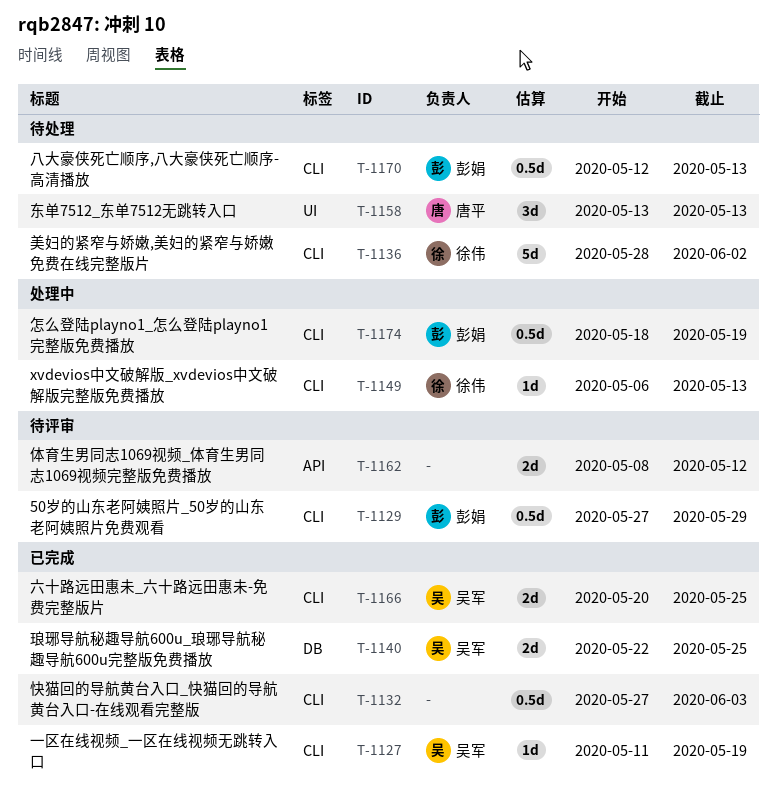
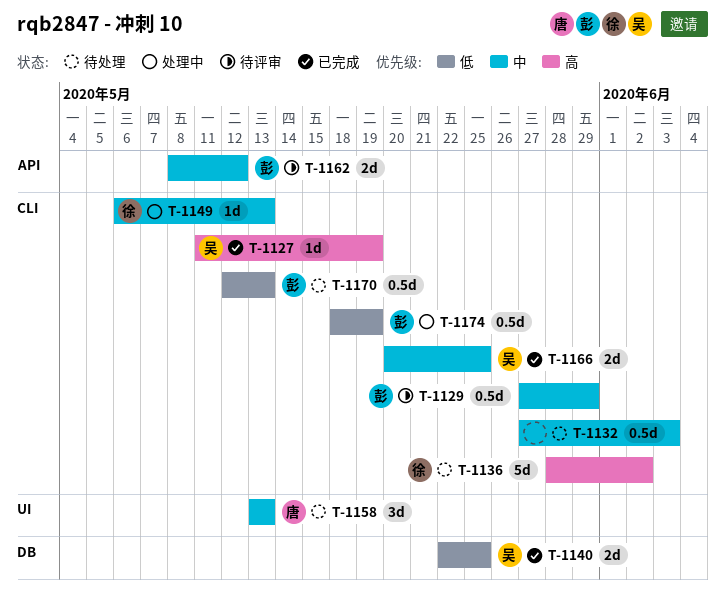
T-1132, status: 已完成 -> 待处理
T-1162, owner: none -> 彭娟

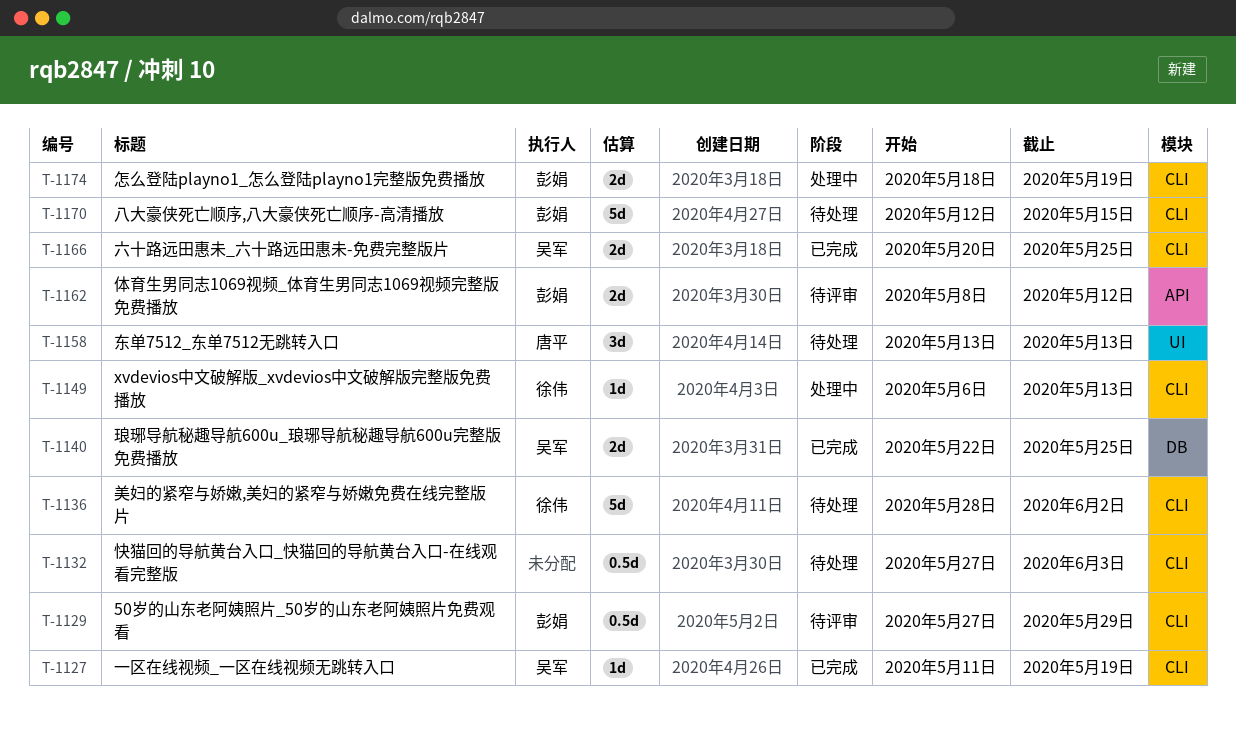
T-1170, estimate: 0.5d -> 5d
T-1170, due: May 13 -> May 15
T-1174, estimate: 0.5d -> 2d

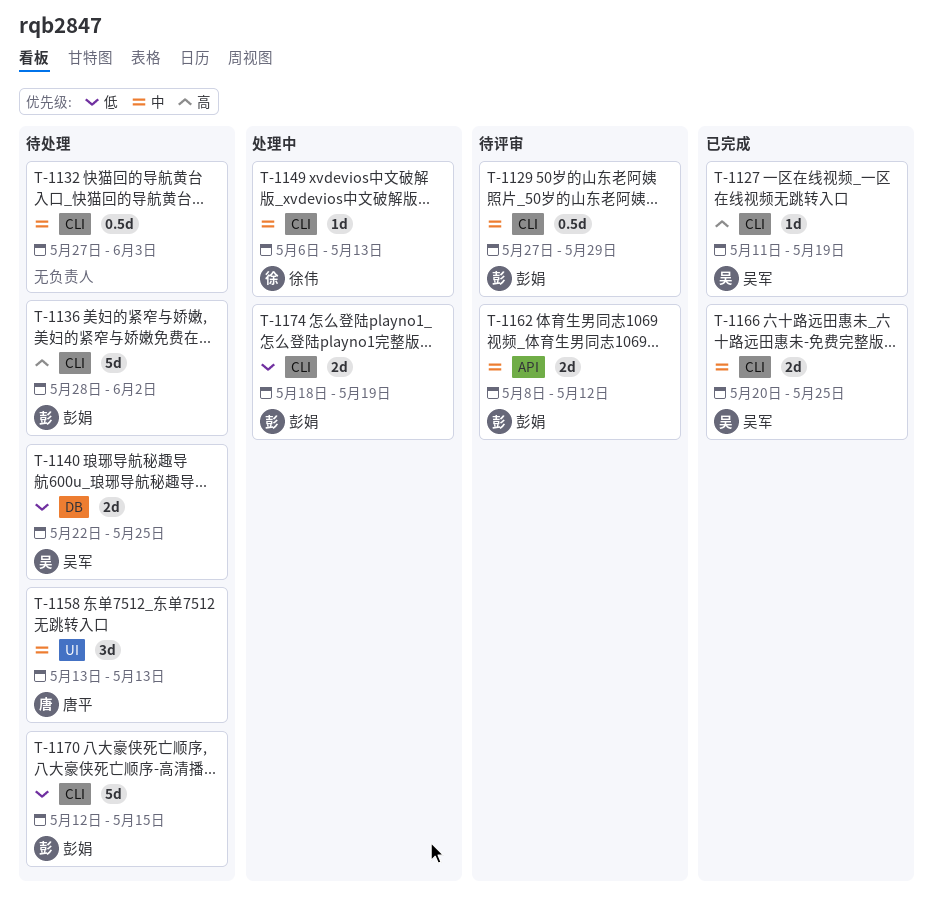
T-1136, owner: 徐伟 -> 彭娟
T-1140, status: 已完成 -> 待处理

